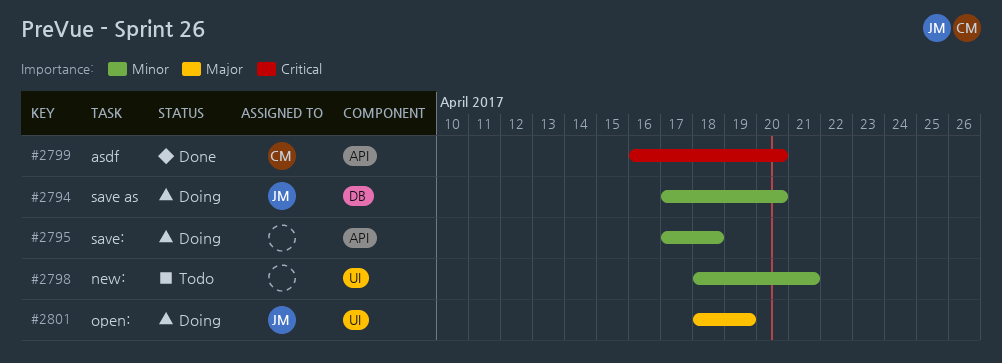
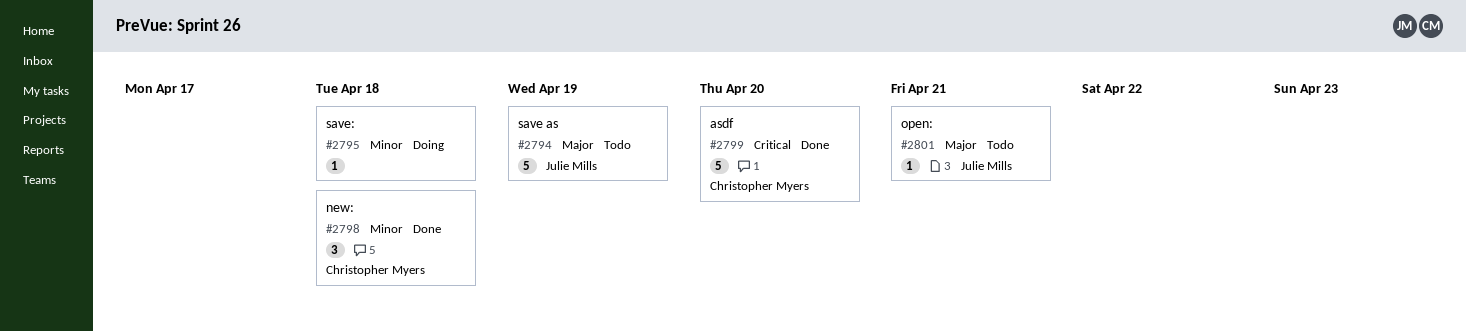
#2794, status: Doing -> Todo
#2794, priority: Minor -> Major
#2794, due: Apr 20 -> Apr 19
#2798, status: Todo -> Done
#2798, owner: none -> Christopher Myers
#2798, due: Apr 21 -> Apr 18
#2801, status: Doing -> Todo
#2801, due: Apr 19 -> Apr 21

